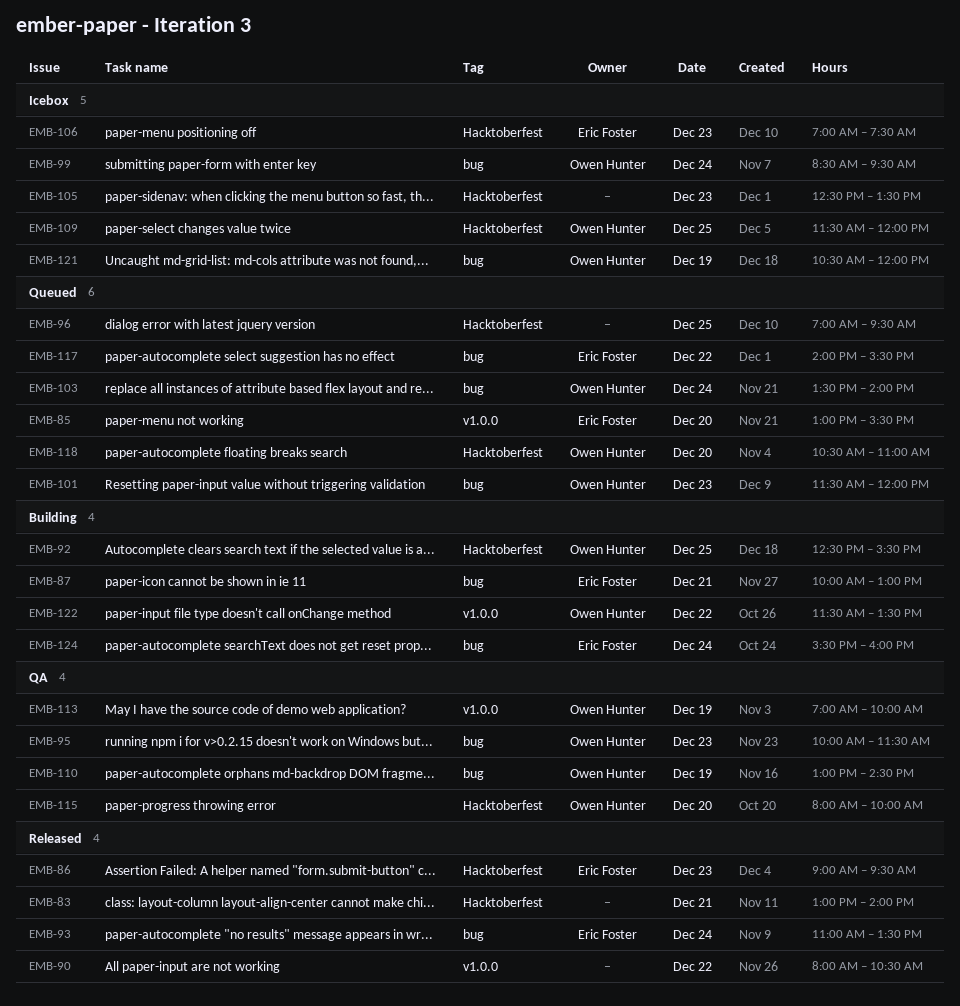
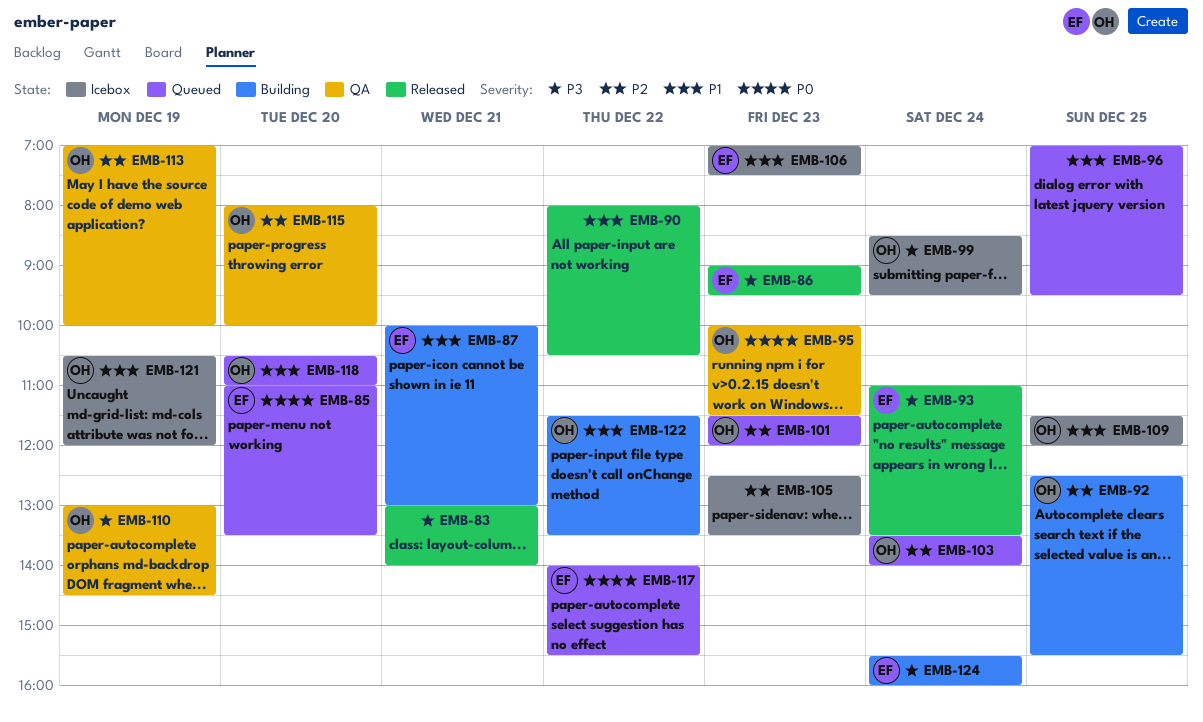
EMB-85, begins: 13:00 -> 11:00
EMB-85, ends: 15:30 -> 13:30

